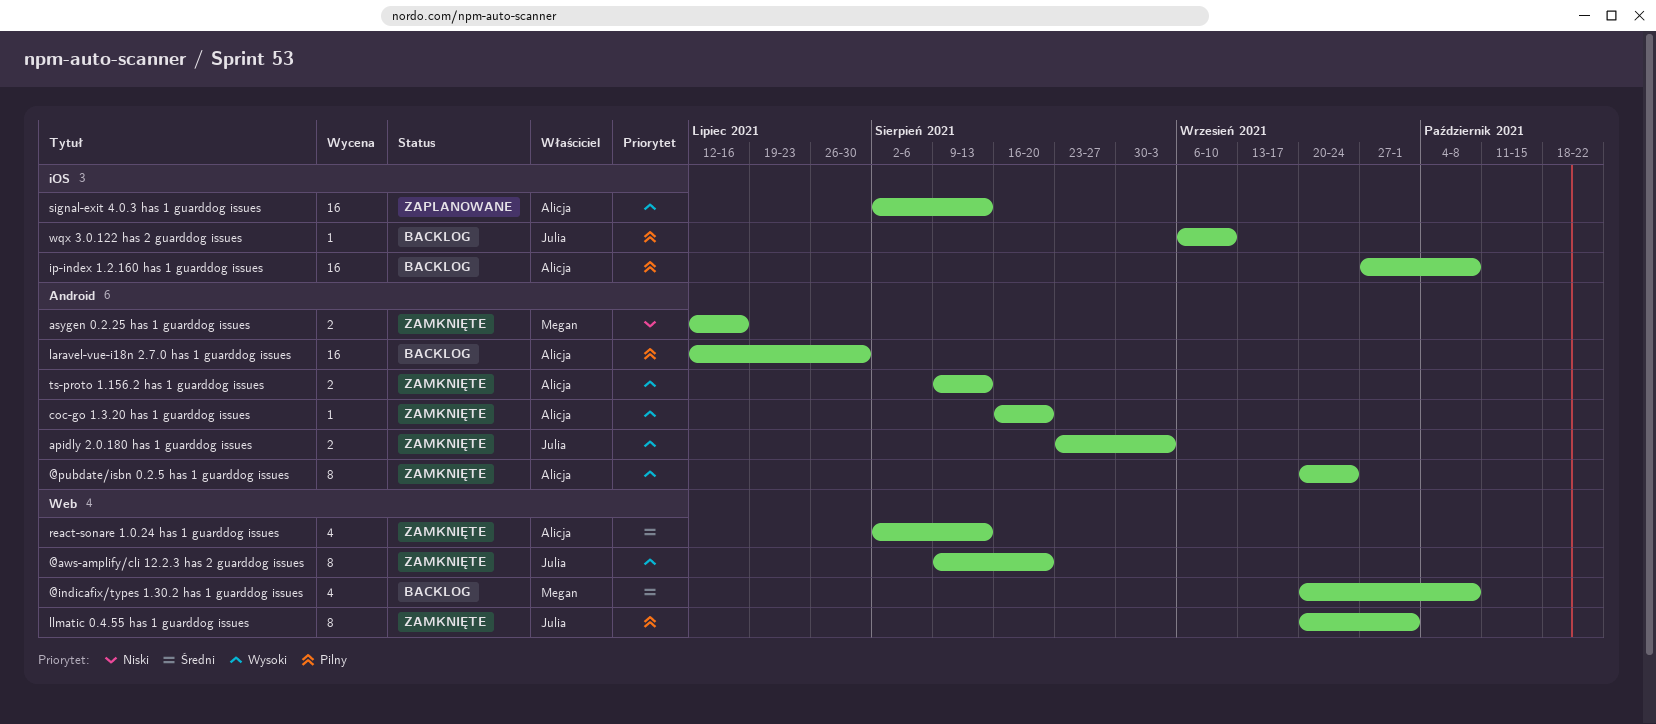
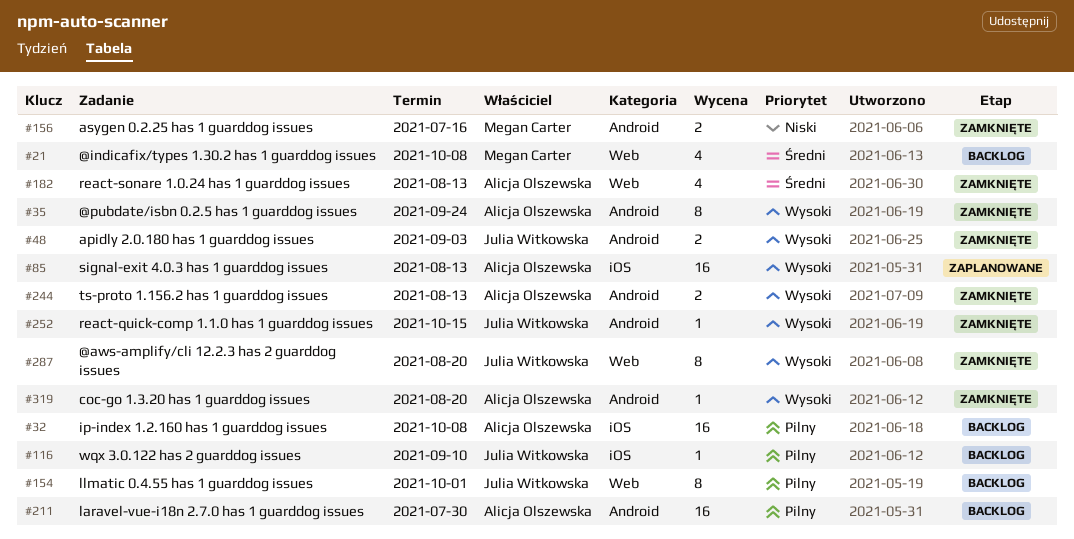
llmatic 0.4.55 has 1 guarddog issues, status: Zamknięte -> Backlog
react-quick-comp 1.1.0 has 1 guarddog issues: none -> present

